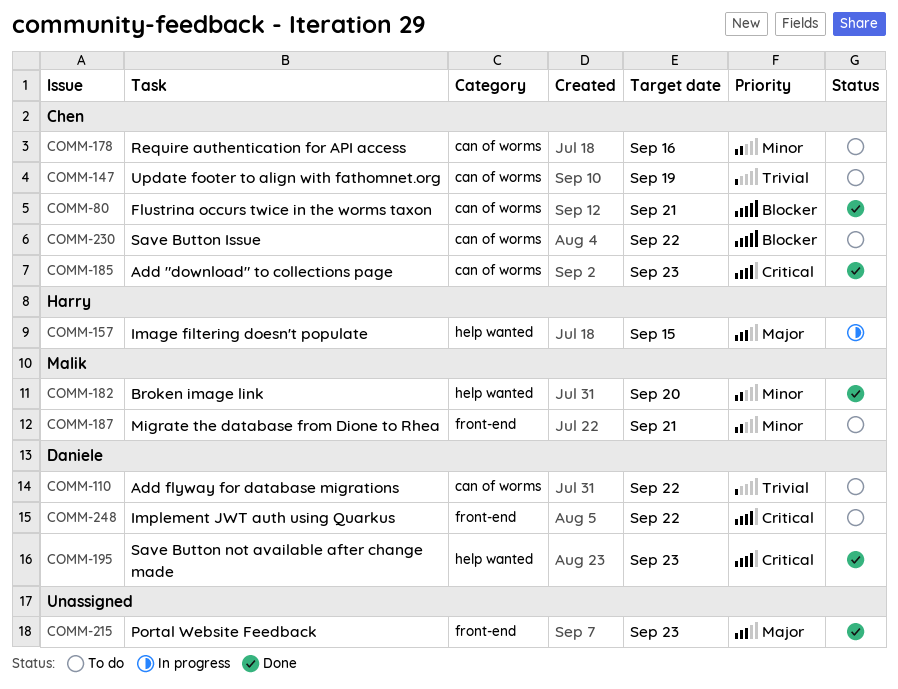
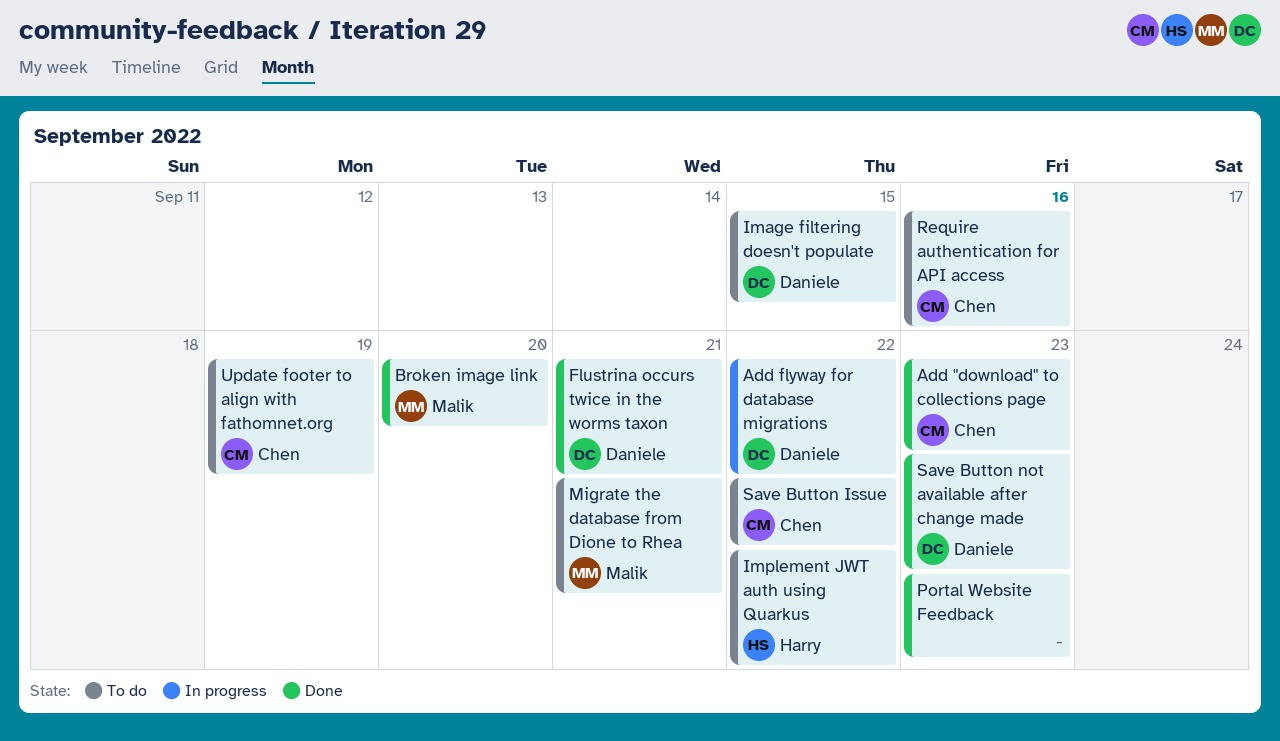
Add flyway for database migrations, status: To do -> In progress
Flustrina occurs twice in the worms taxon, owner: Chen -> Daniele
Image filtering doesn't populate, status: In progress -> To do
Image filtering doesn't populate, owner: Harry -> Daniele
Implement JWT auth using Quarkus, owner: Daniele -> Harry

